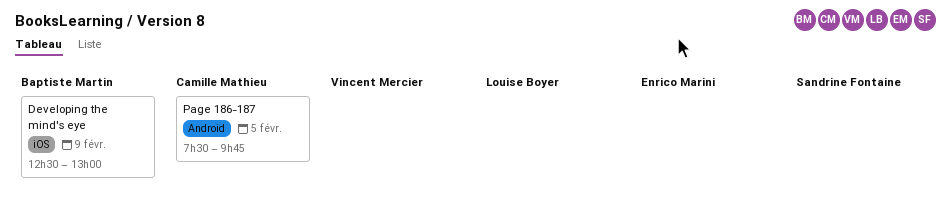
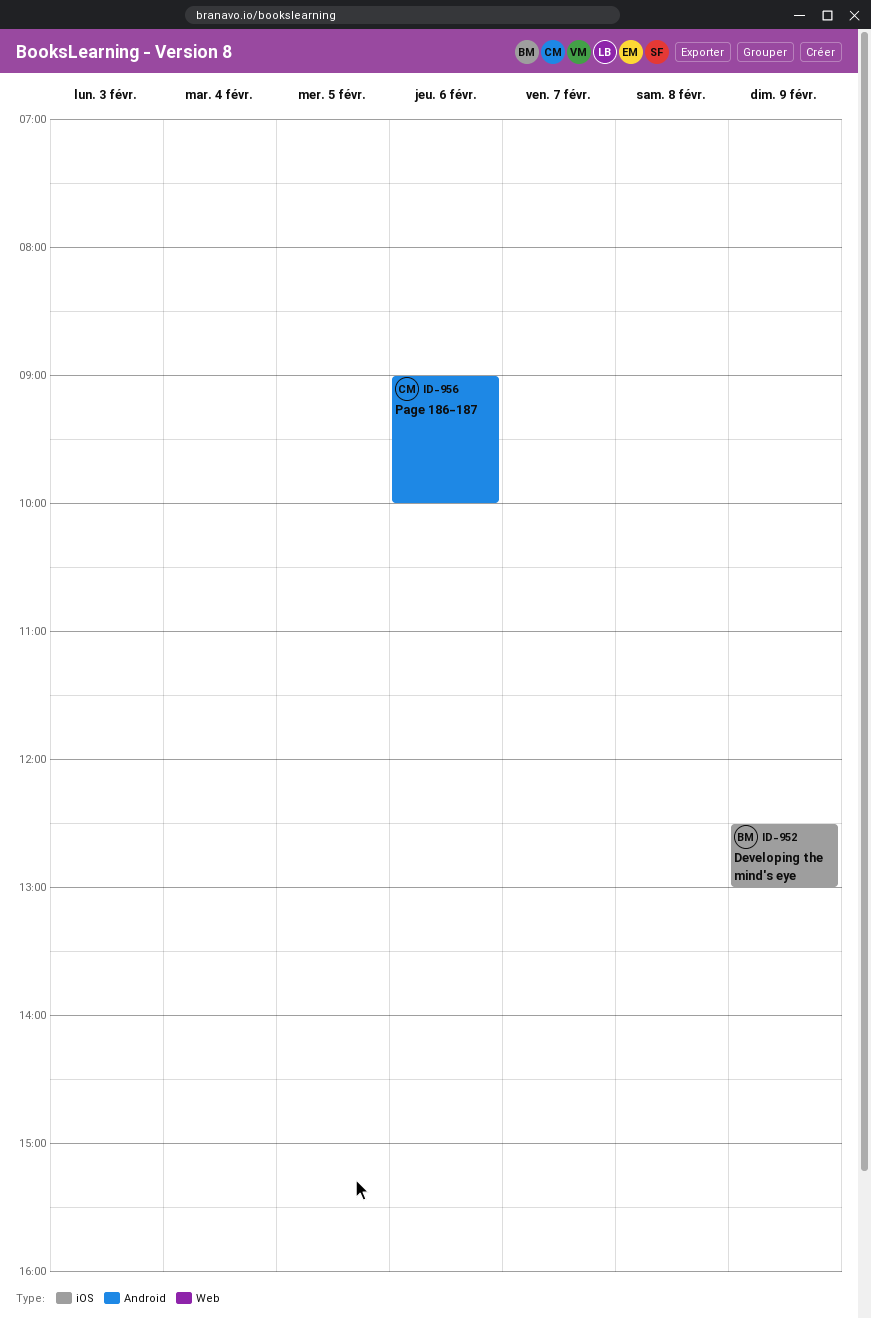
Page 186-187, day: Feb 5 -> Feb 6
Page 186-187, begins: 07:30 -> 09:00
Page 186-187, ends: 09:45 -> 10:00

